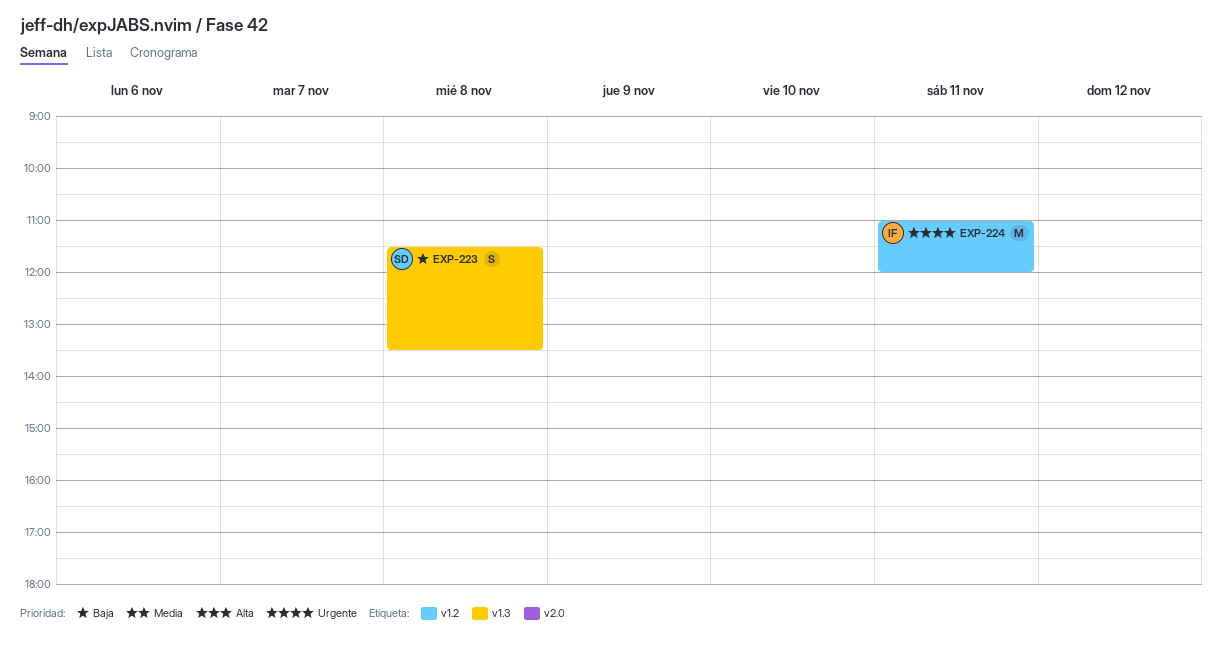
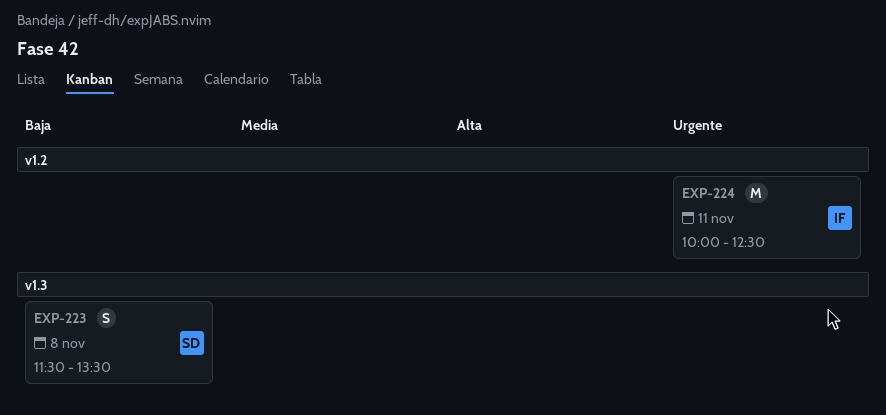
EXP-224, begins: 11:00 -> 10:00
EXP-224, ends: 12:00 -> 12:30

